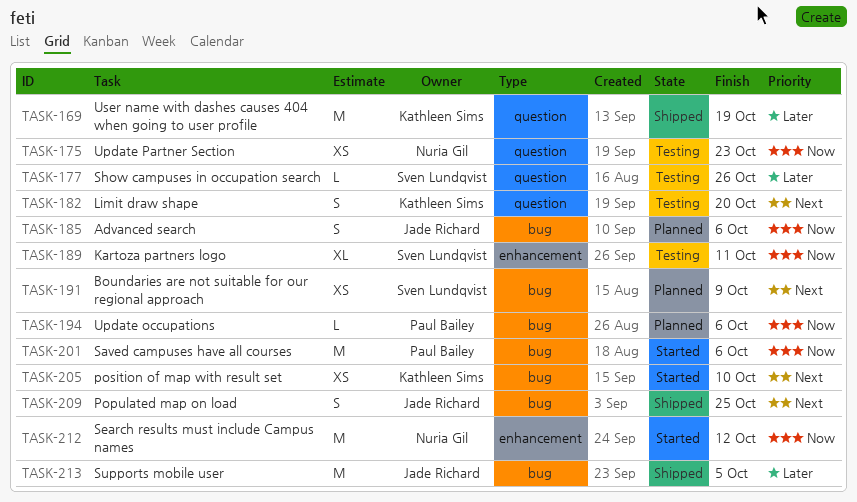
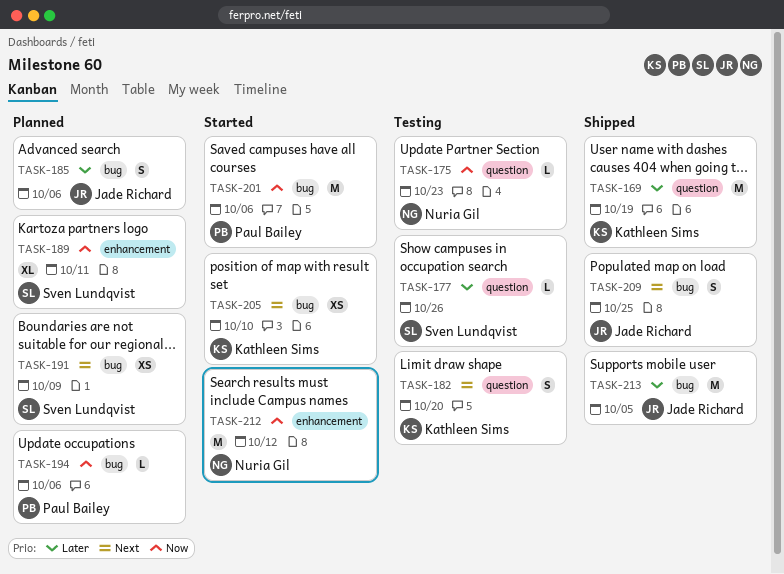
TASK-175, estimate: XS -> L
TASK-185, priority: Now -> Later
TASK-189, status: Testing -> Planned

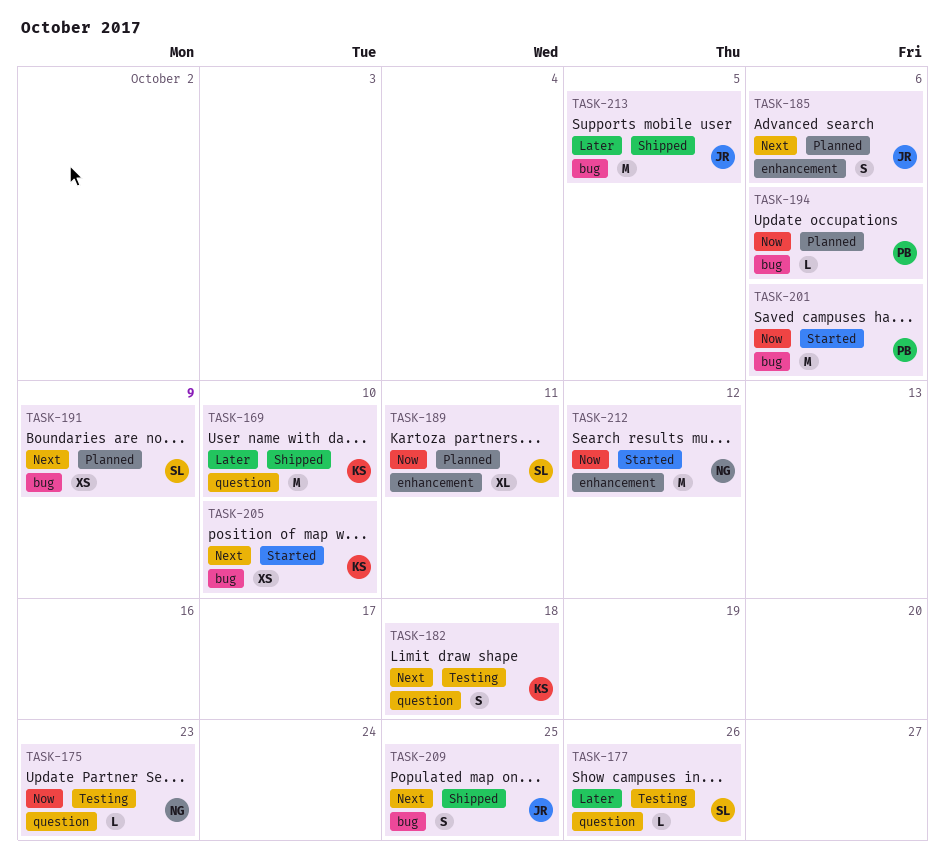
TASK-169, due: Oct 19 -> Oct 10
TASK-182, due: Oct 20 -> Oct 18
TASK-185, priority: Later -> Next
TASK-185, label: bug -> enhancement

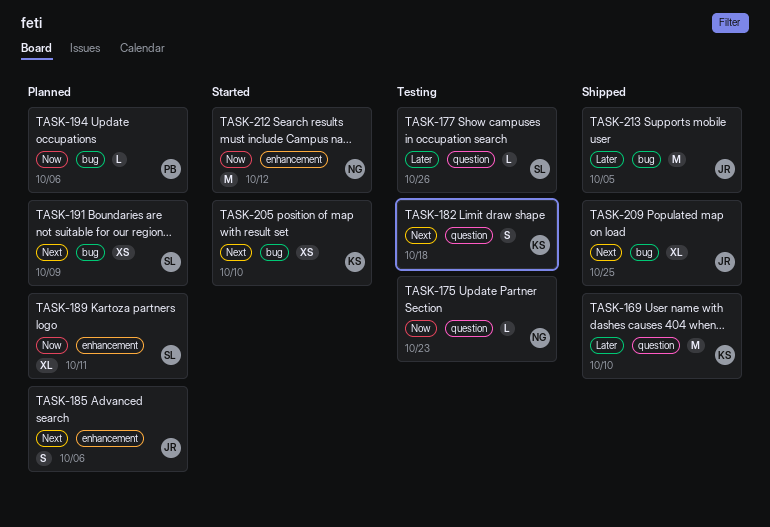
TASK-201: present -> none
TASK-209, estimate: S -> XL

